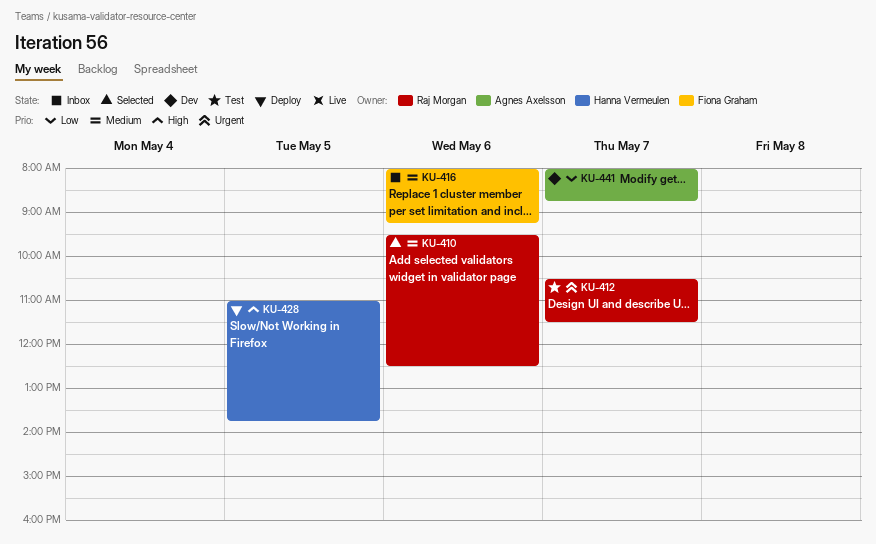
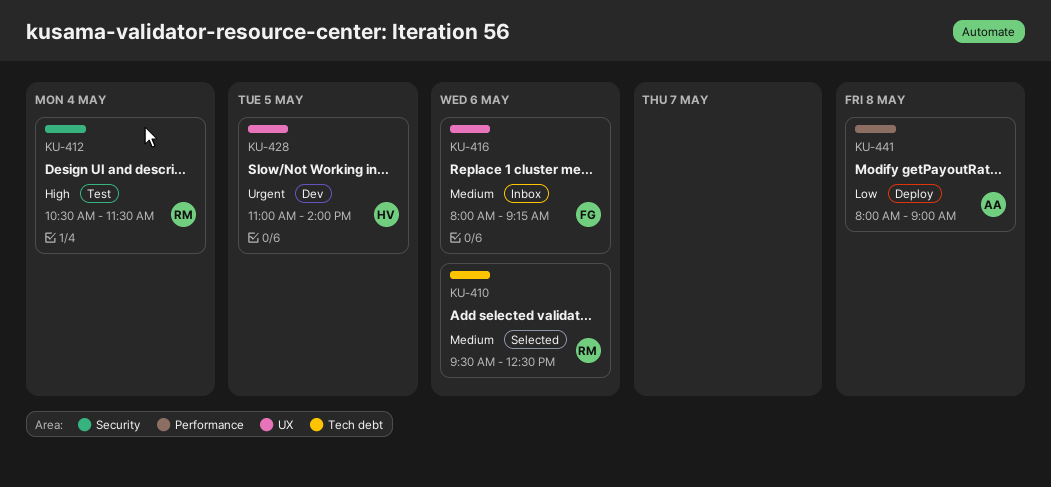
KU-412, priority: Urgent -> High
KU-412, day: May 7 -> May 4
KU-428, status: Deploy -> Dev
KU-428, priority: High -> Urgent
KU-428, ends: 13:45 -> 14:00
KU-441, status: Dev -> Deploy
KU-441, day: May 7 -> May 8
KU-441, ends: 08:45 -> 09:00

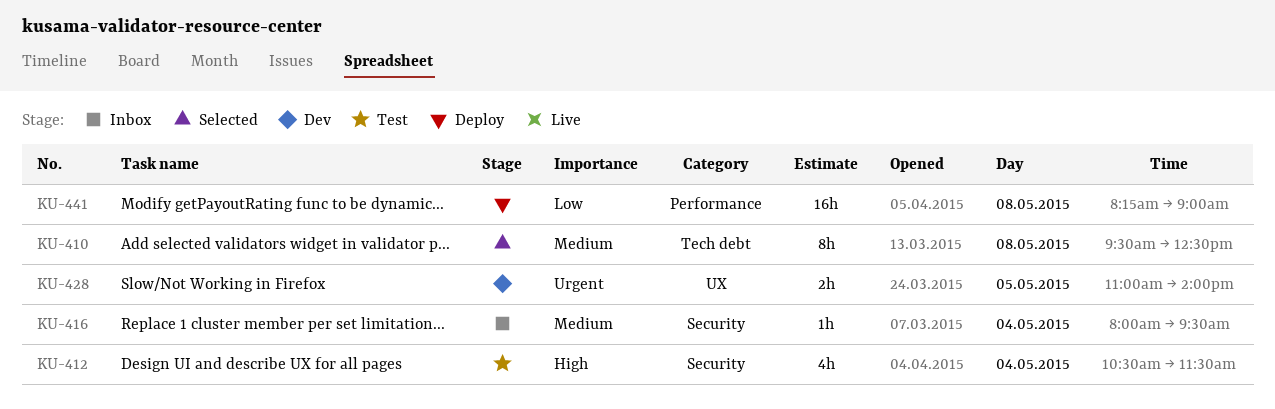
KU-410, day: May 6 -> May 8
KU-416, label: UX -> Security
KU-416, day: May 6 -> May 4
KU-416, ends: 09:15 -> 09:30
KU-441, begins: 08:00 -> 08:15

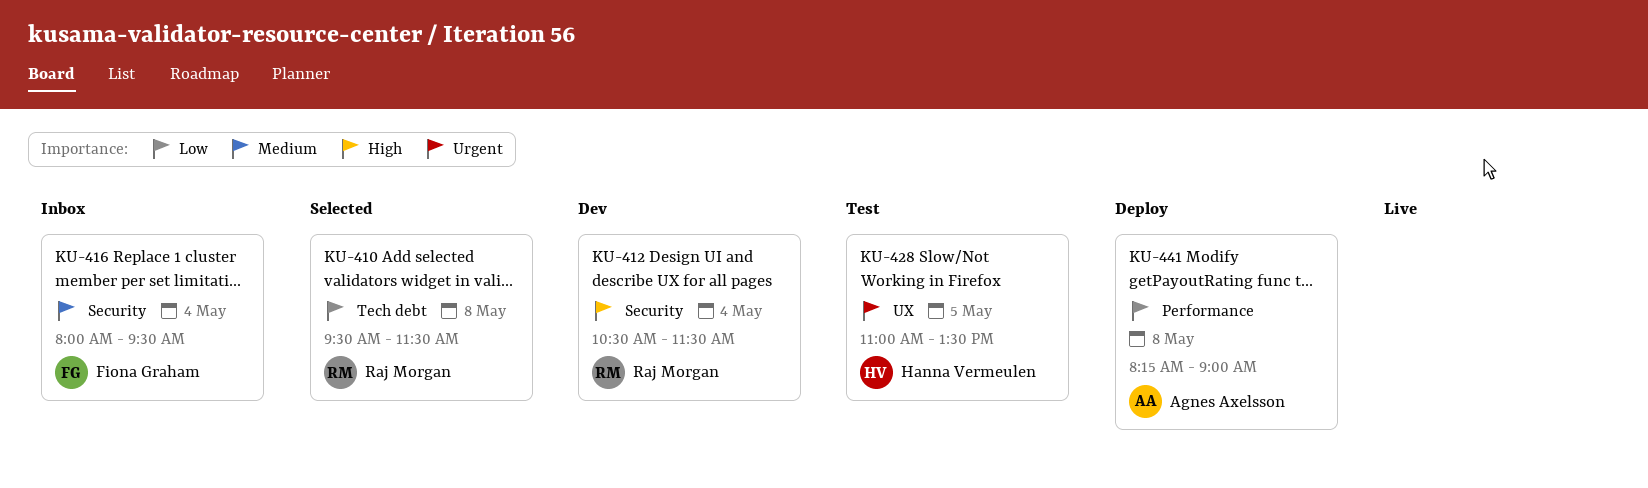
KU-410, priority: Medium -> Low
KU-410, ends: 12:30 -> 11:30
KU-412, status: Test -> Dev
KU-428, status: Dev -> Test
KU-428, ends: 14:00 -> 13:30

